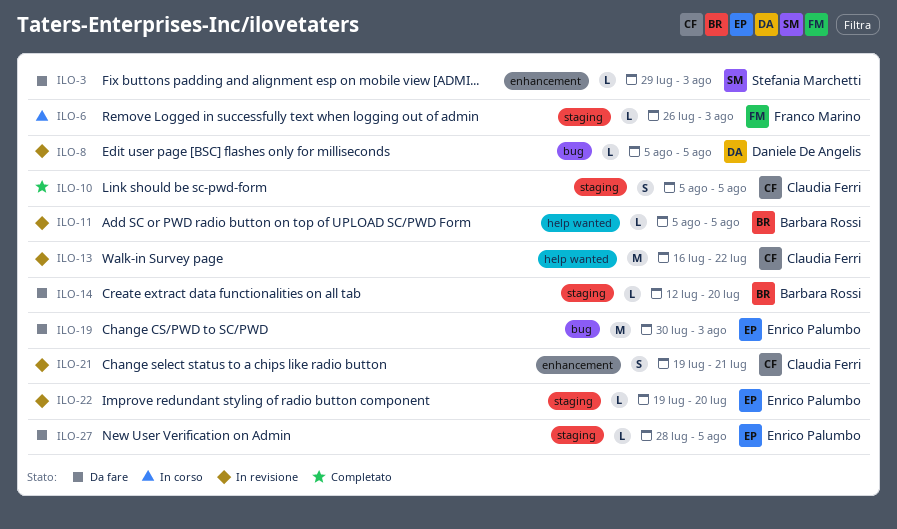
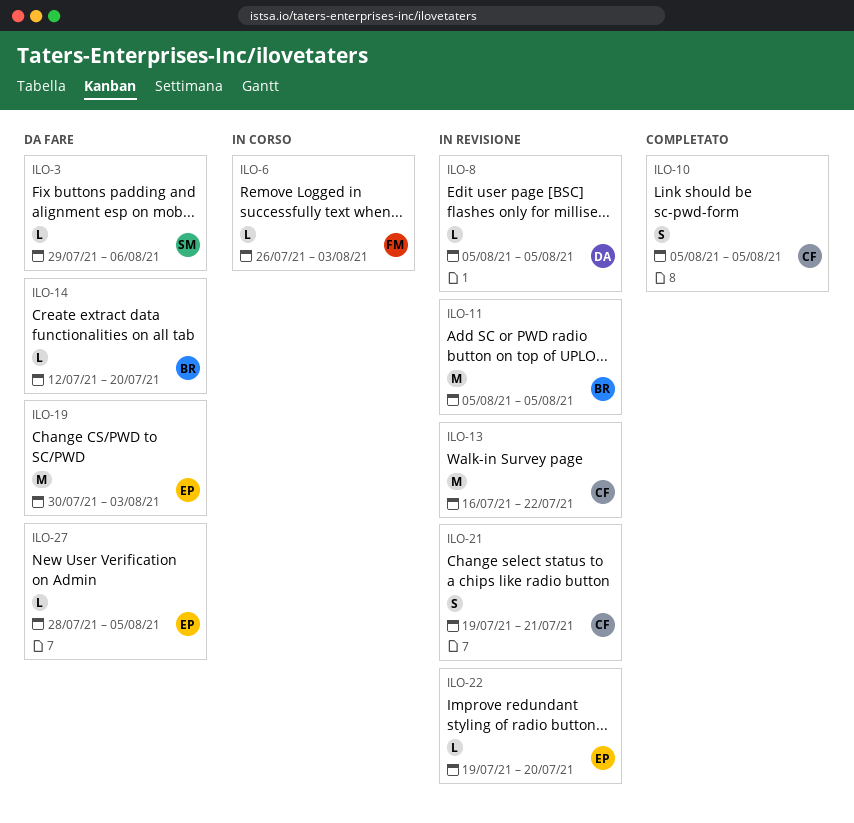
ILO-3, due: Aug 3 -> Aug 6
ILO-11, estimate: L -> M

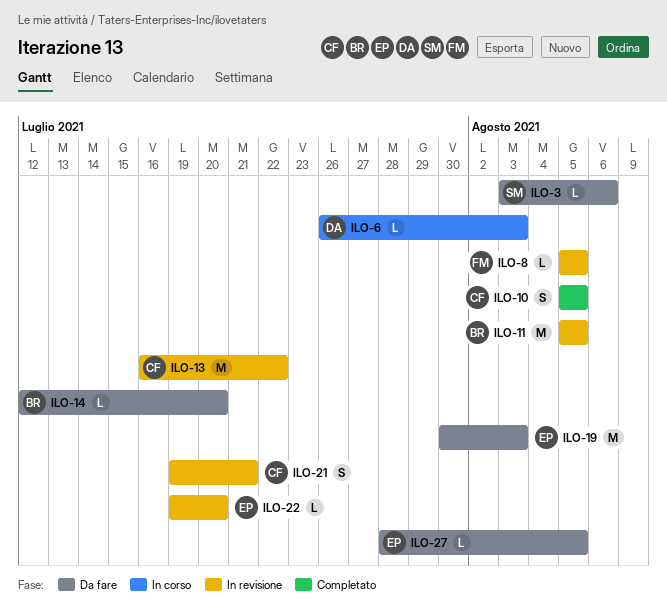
ILO-3, start: Jul 29 -> Aug 3
ILO-6, owner: FM -> DA
ILO-8, owner: DA -> FM

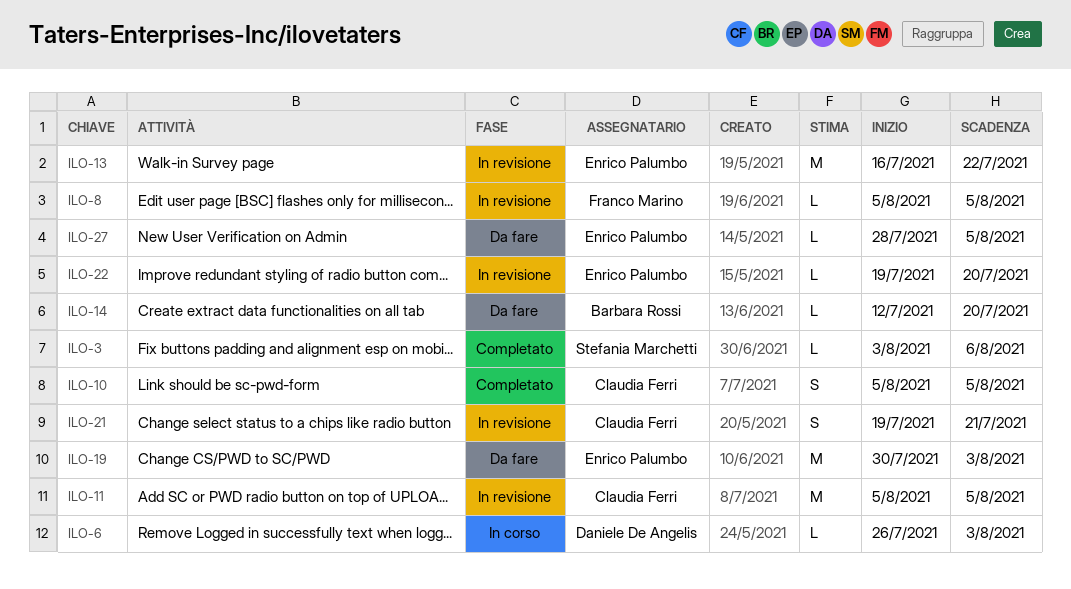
ILO-3, status: Da fare -> Completato
ILO-11, owner: Barbara Rossi -> Claudia Ferri
ILO-13, owner: Claudia Ferri -> Enrico Palumbo

